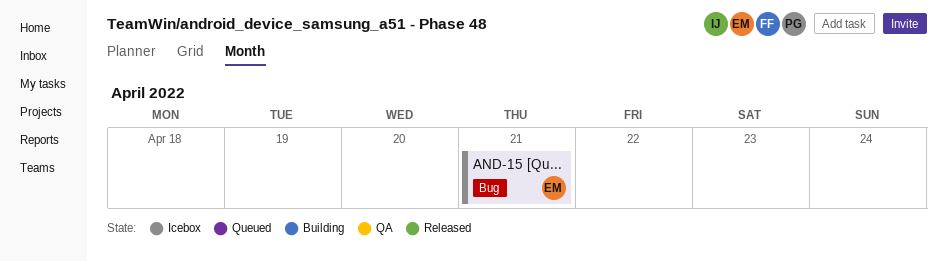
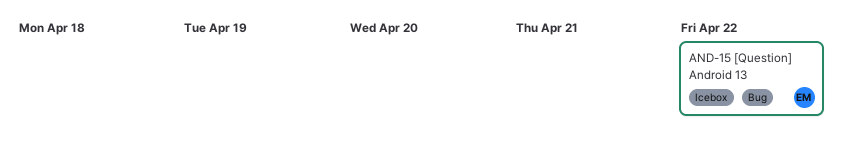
AND-15, due: Apr 21 -> Apr 22

